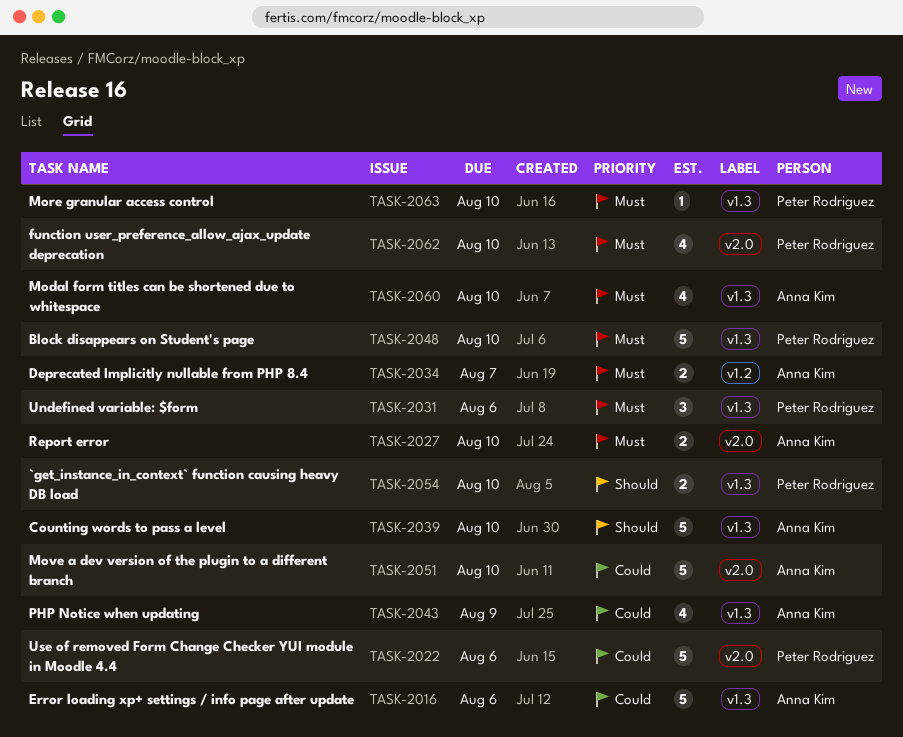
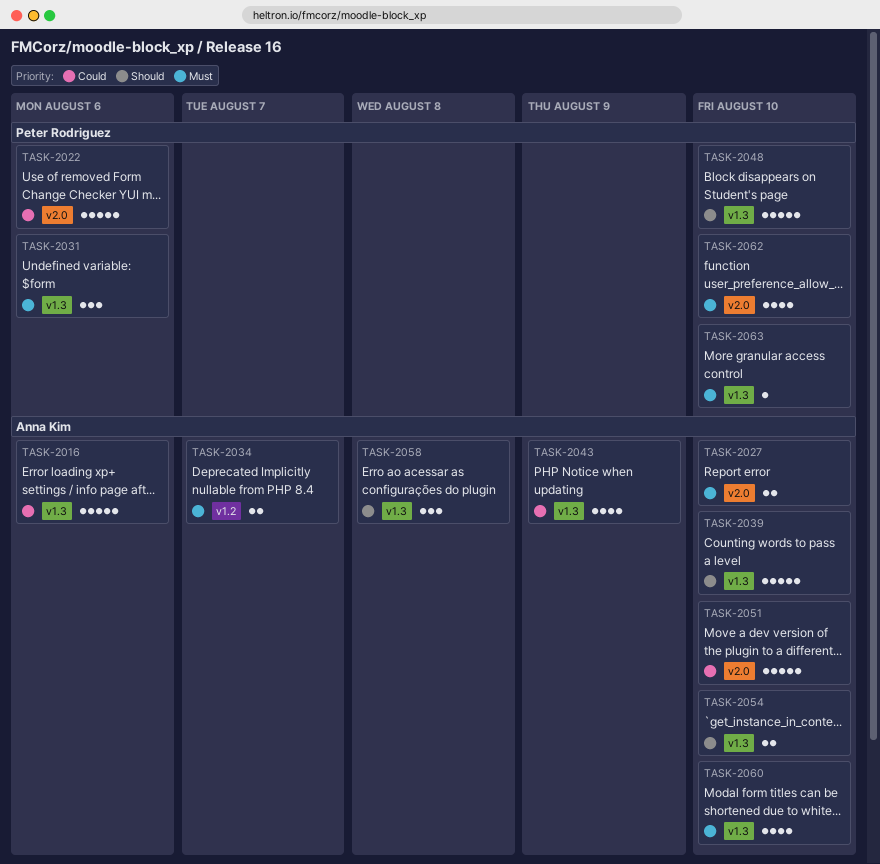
TASK-2048, priority: Must -> Should
TASK-2054, owner: Peter Rodriguez -> Anna Kim
TASK-2058: none -> present

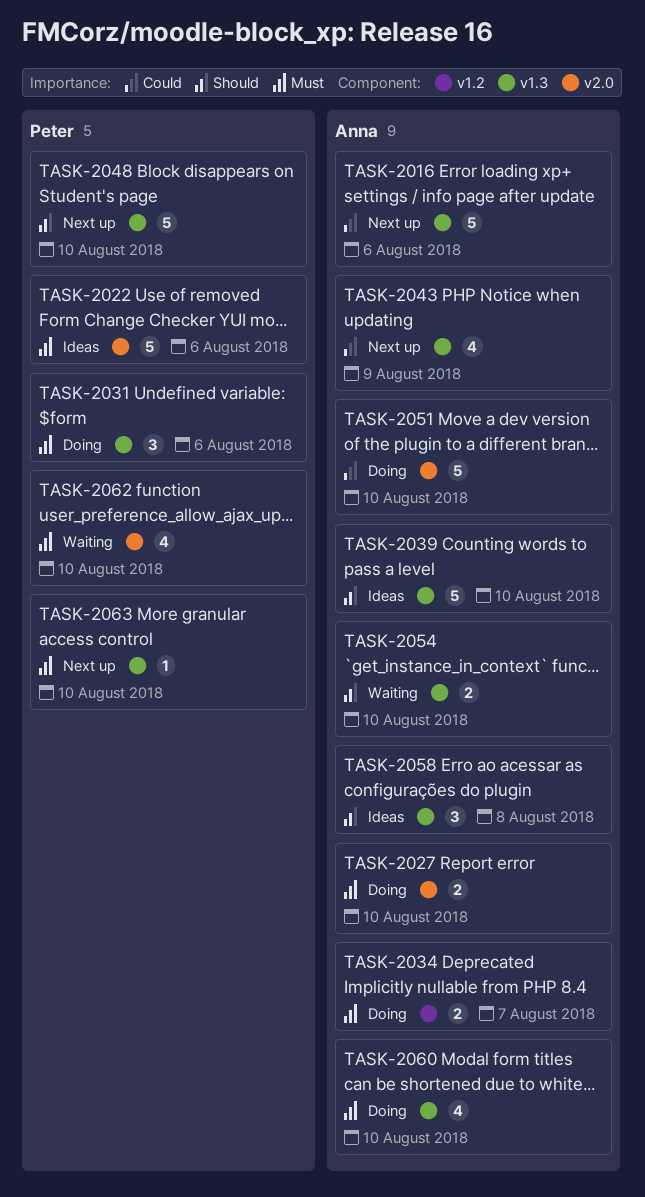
TASK-2022, priority: Could -> Must

